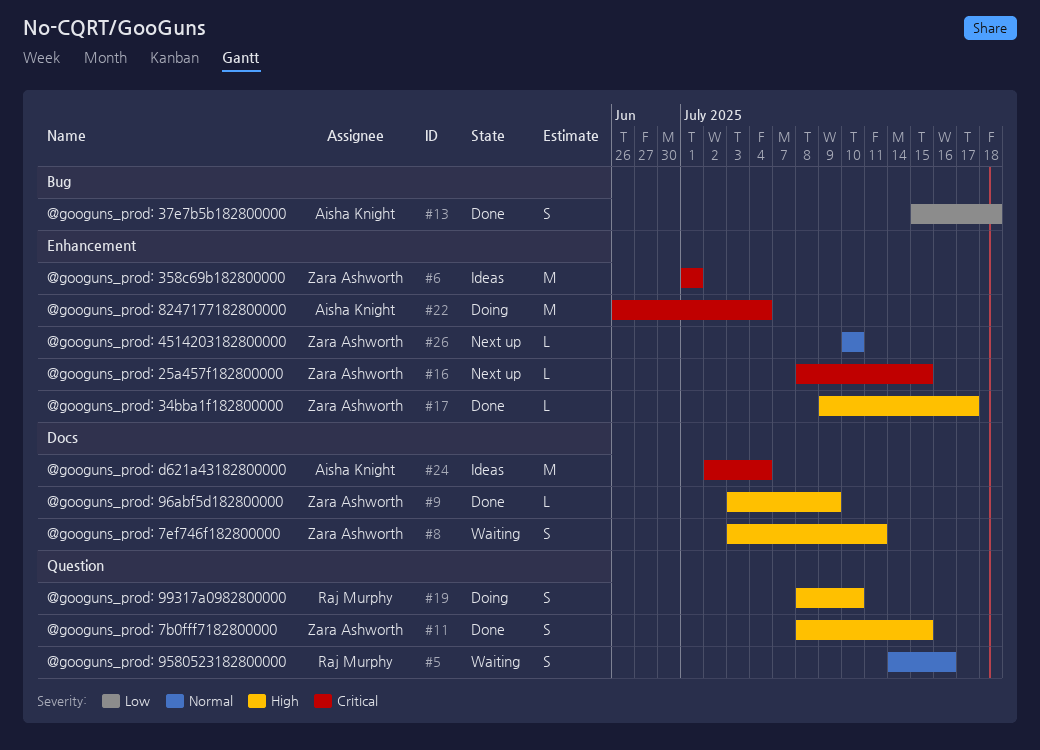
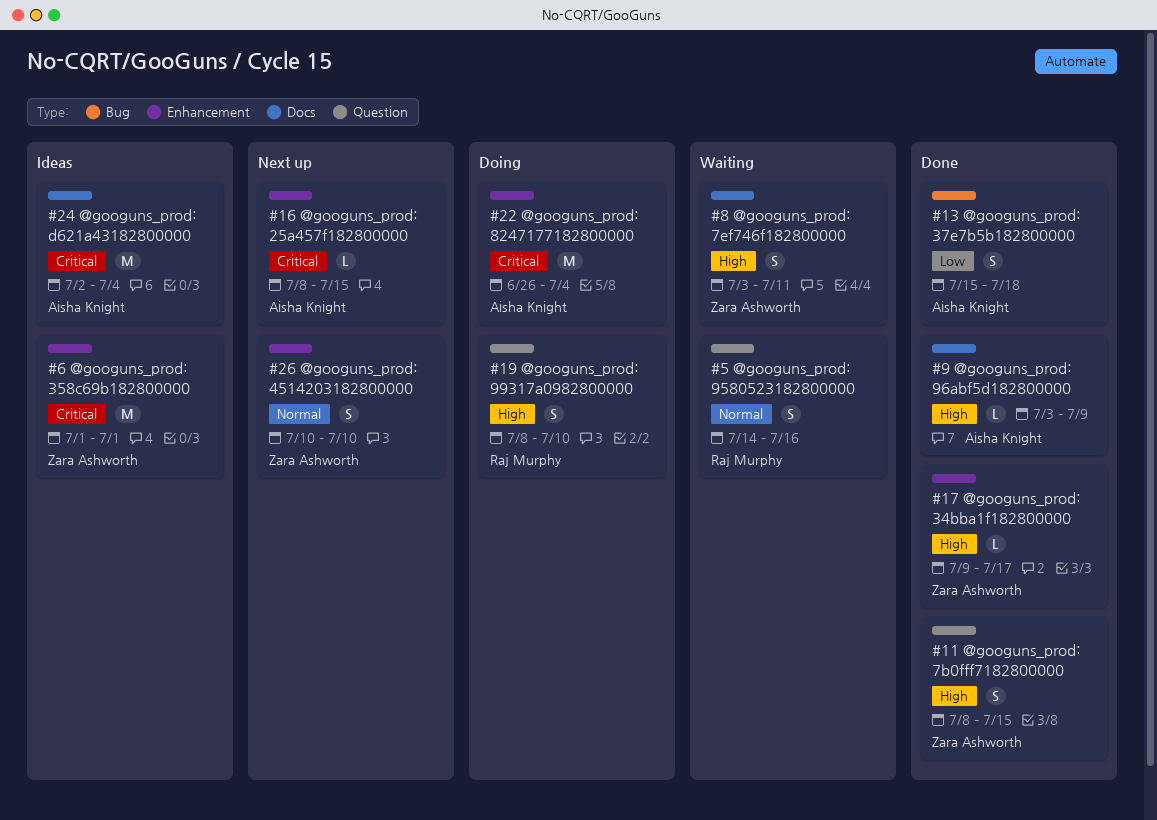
#9, owner: Zara Ashworth -> Aisha Knight
#16, owner: Zara Ashworth -> Aisha Knight
#26, estimate: L -> S

